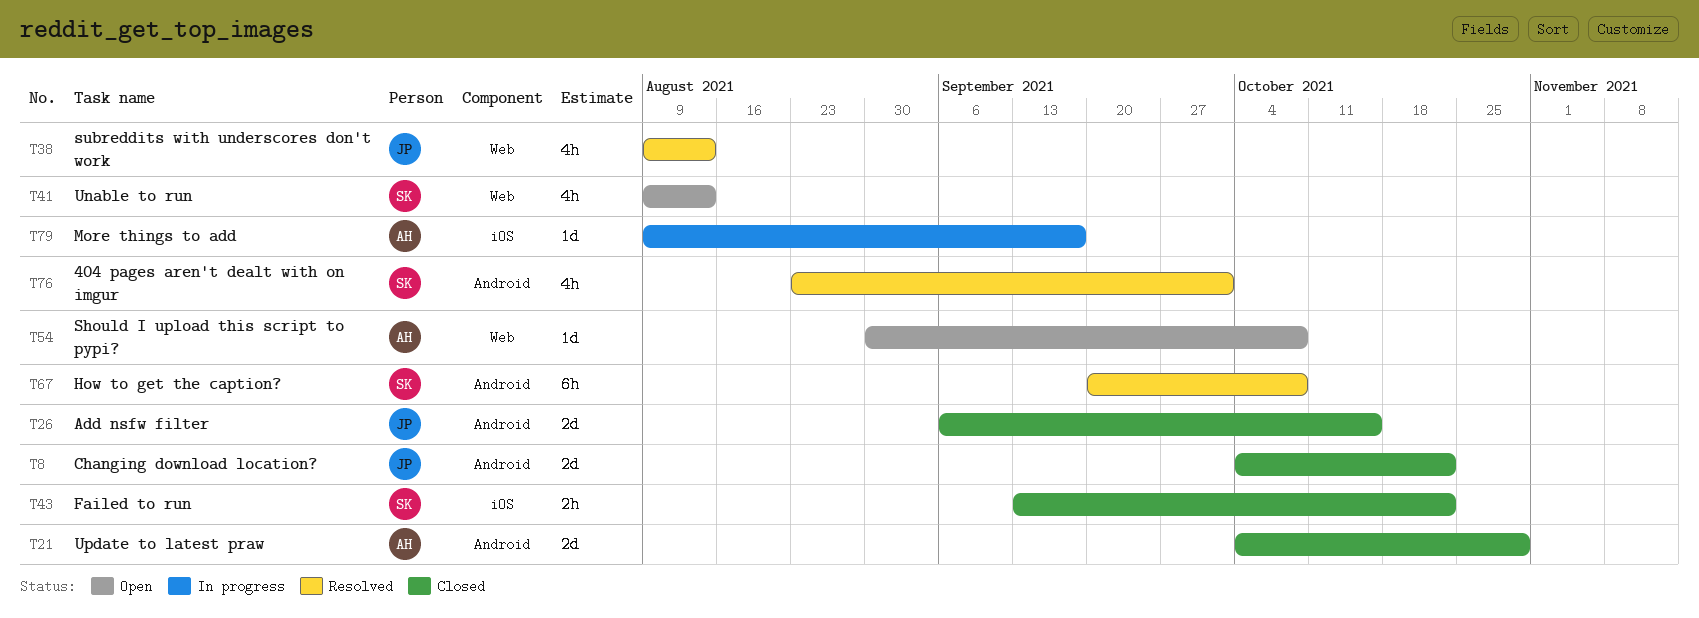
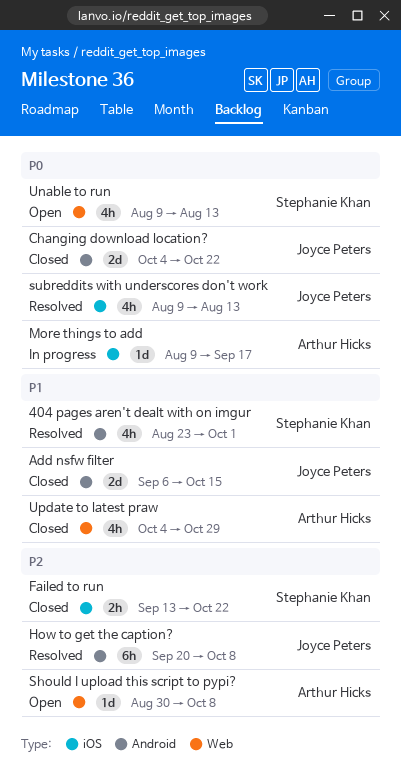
How to get the caption?, owner: Stephanie Khan -> Joyce Peters
subreddits with underscores don't work, label: Web -> iOS
Update to latest praw, label: Android -> Web
Update to latest praw, estimate: 2d -> 4h

